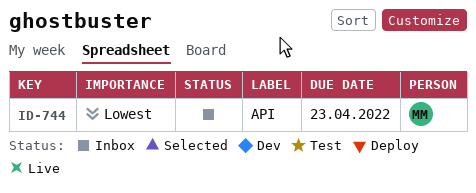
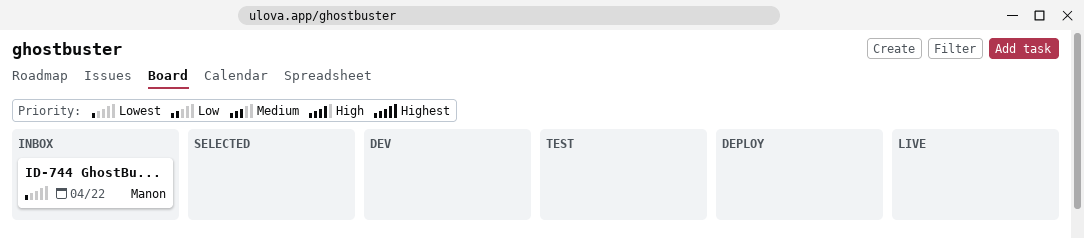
ID-744, due: Apr 23 -> Apr 22

